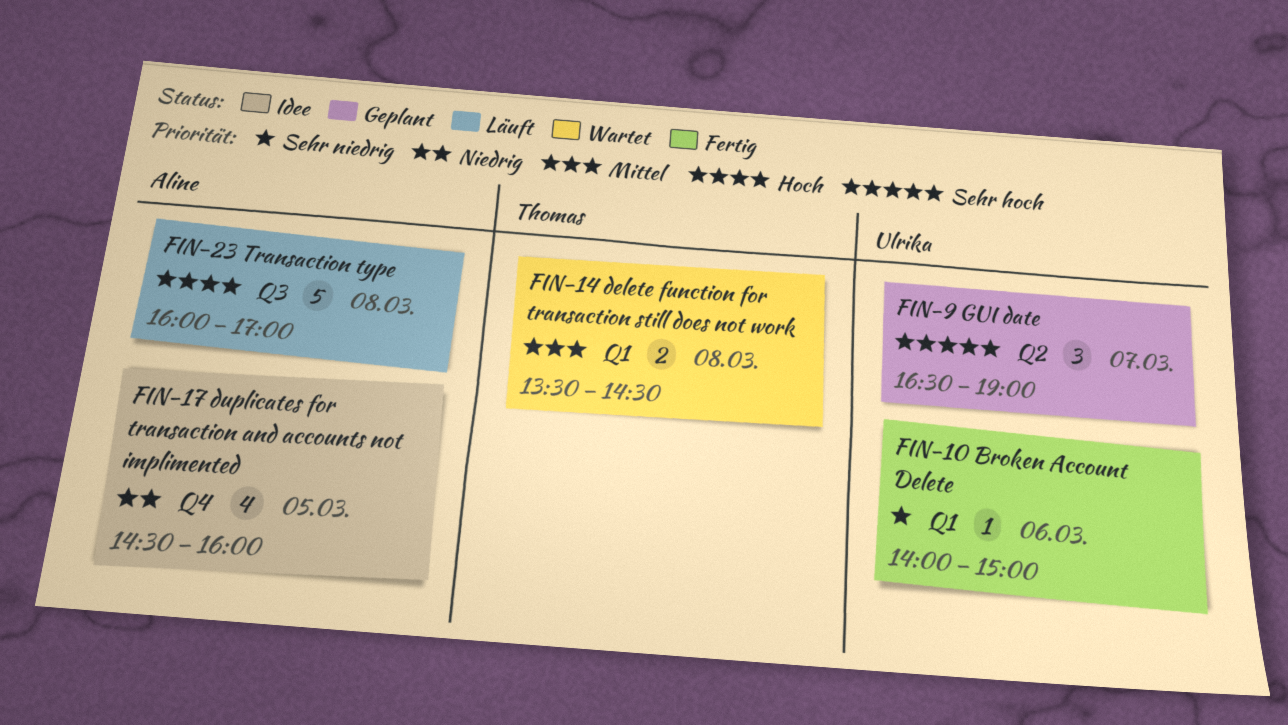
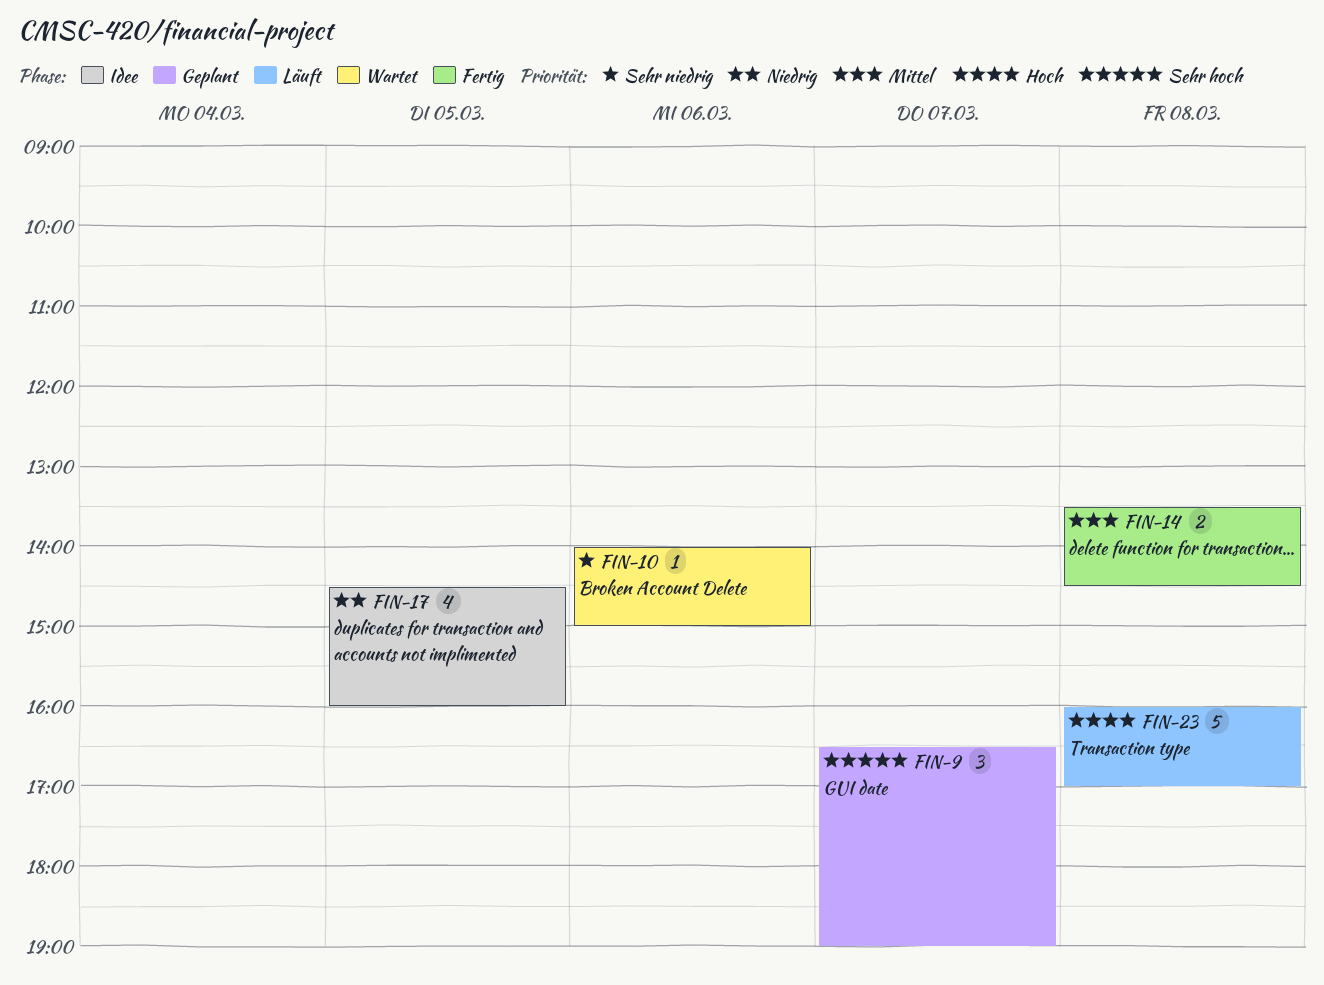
FIN-10, status: Fertig -> Wartet
FIN-14, status: Wartet -> Fertig

